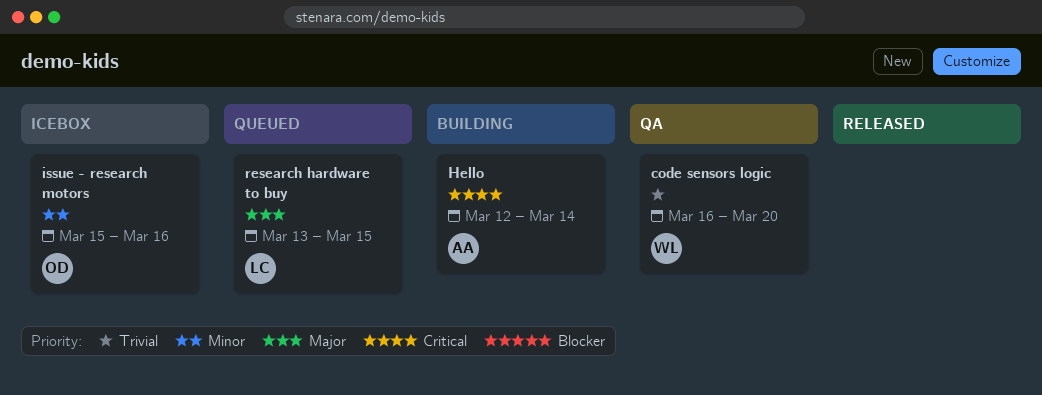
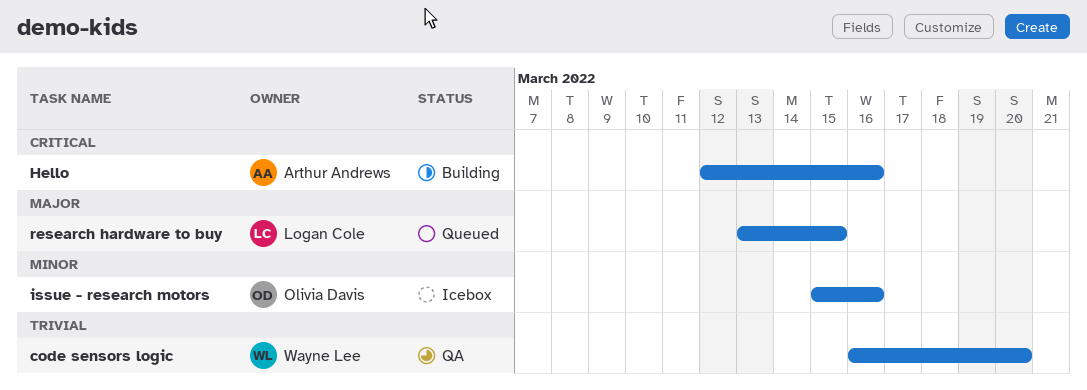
Hello, due: Mar 14 -> Mar 16

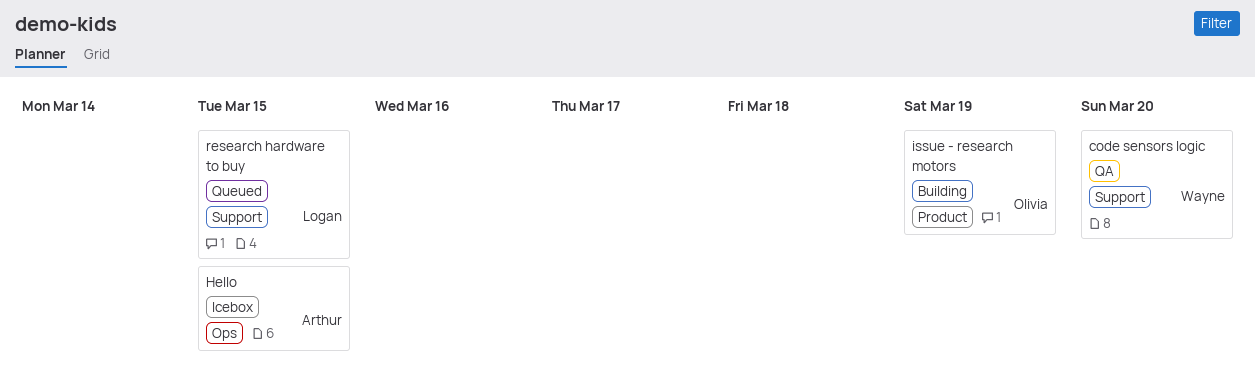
Hello, status: Building -> Icebox
Hello, due: Mar 16 -> Mar 15
issue - research motors, status: Icebox -> Building
issue - research motors, due: Mar 16 -> Mar 19

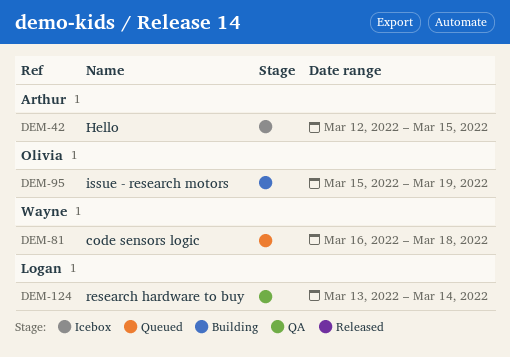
code sensors logic, status: QA -> Queued
code sensors logic, due: Mar 20 -> Mar 18
research hardware to buy, status: Queued -> QA
research hardware to buy, due: Mar 15 -> Mar 14

